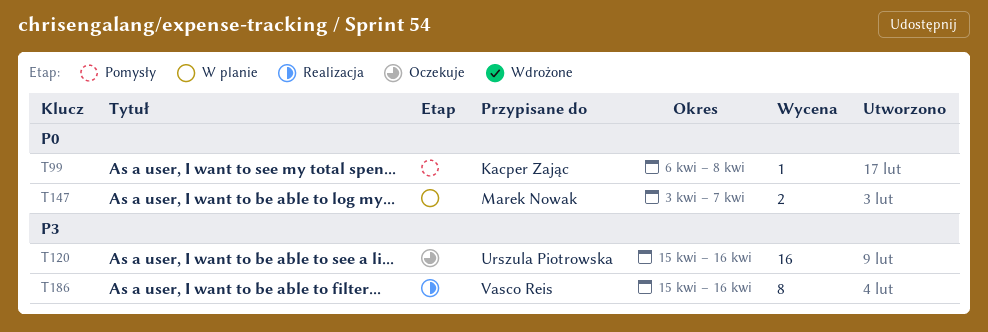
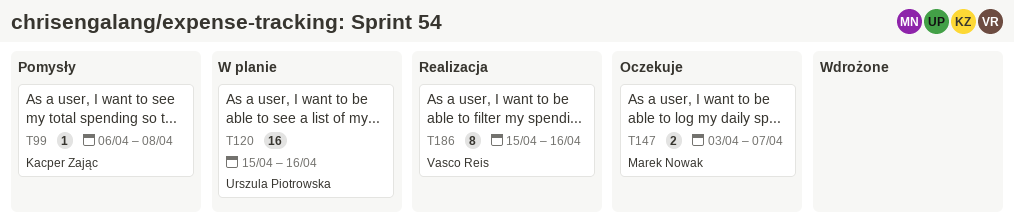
T120, status: Oczekuje -> W planie
T147, status: W planie -> Oczekuje

